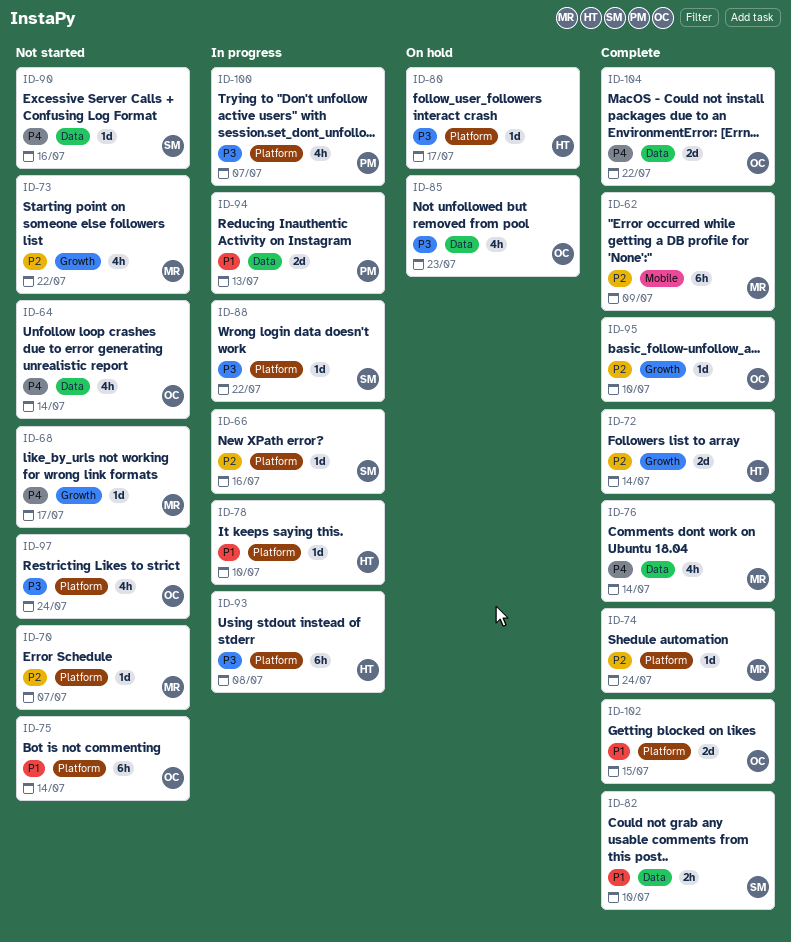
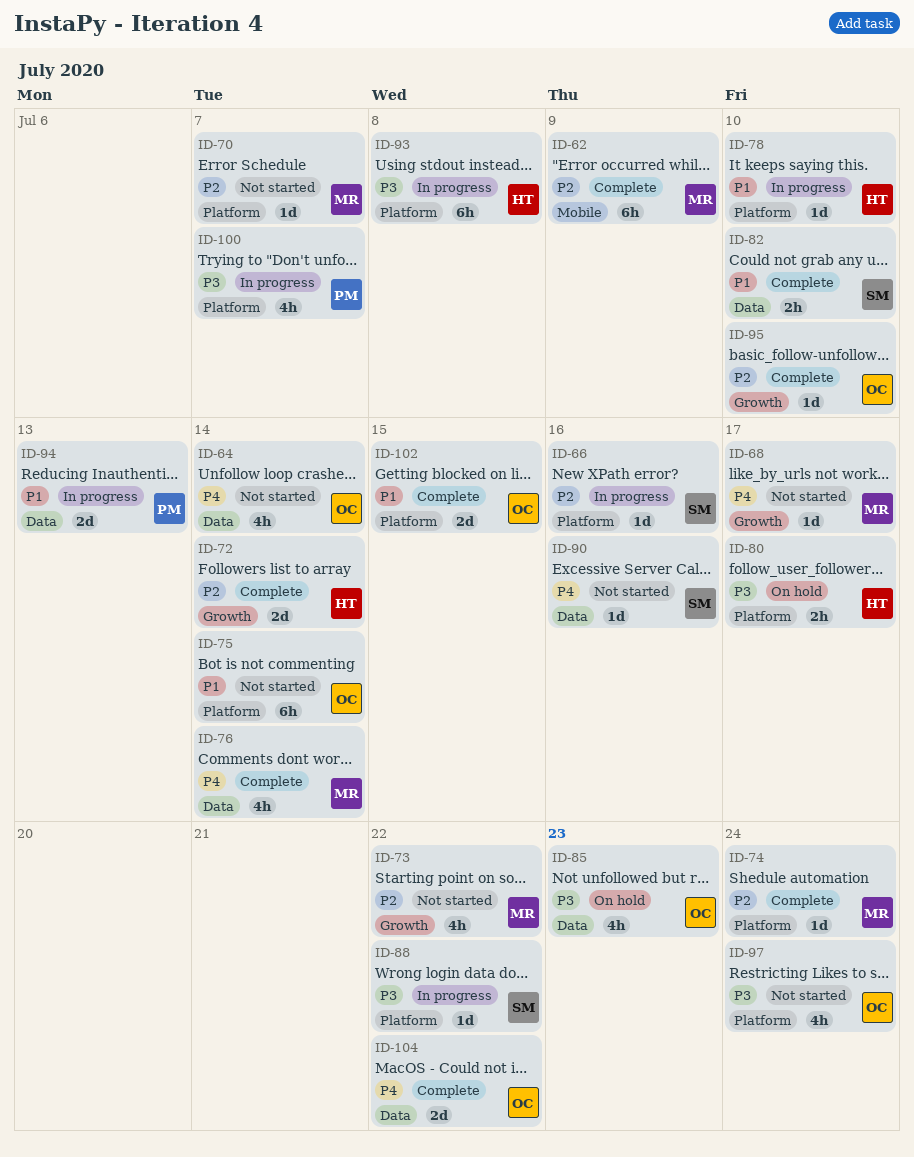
ID-80, estimate: 1d -> 2h

